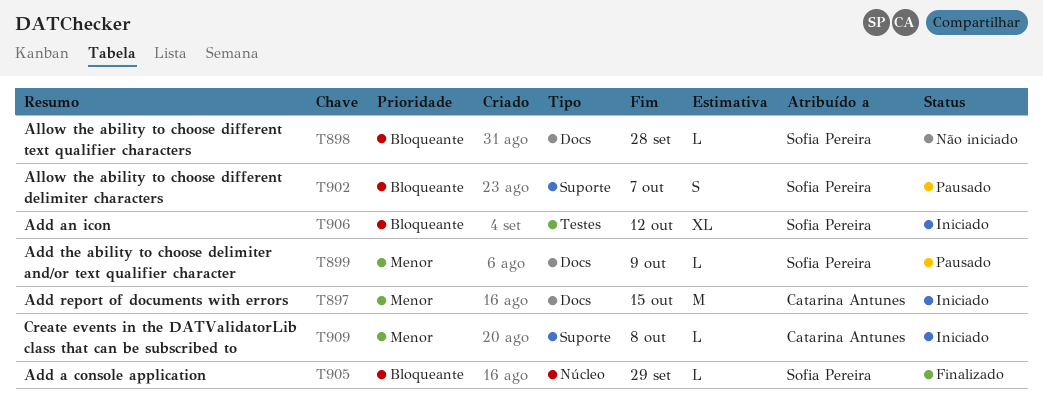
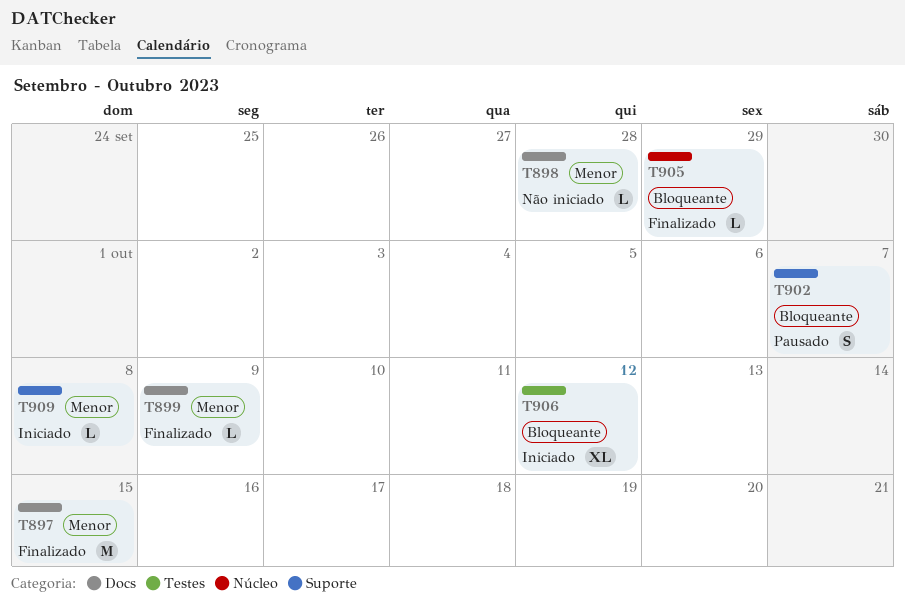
T897, status: Iniciado -> Finalizado
T898, priority: Bloqueante -> Menor
T899, status: Pausado -> Finalizado

